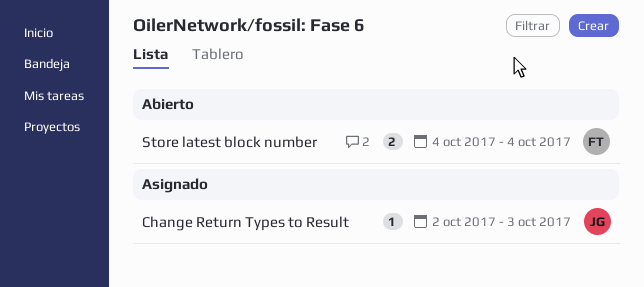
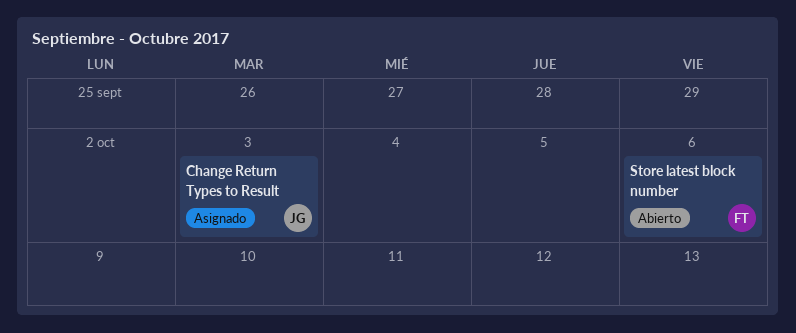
Store latest block number, due: Oct 4 -> Oct 6

